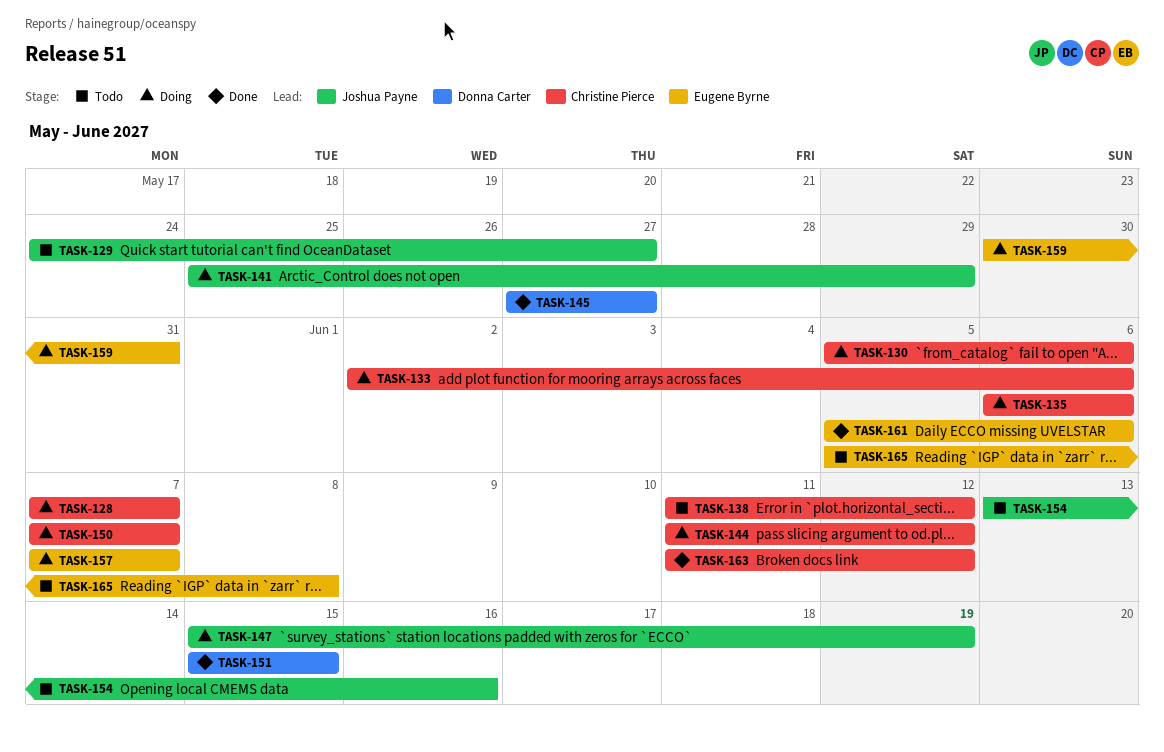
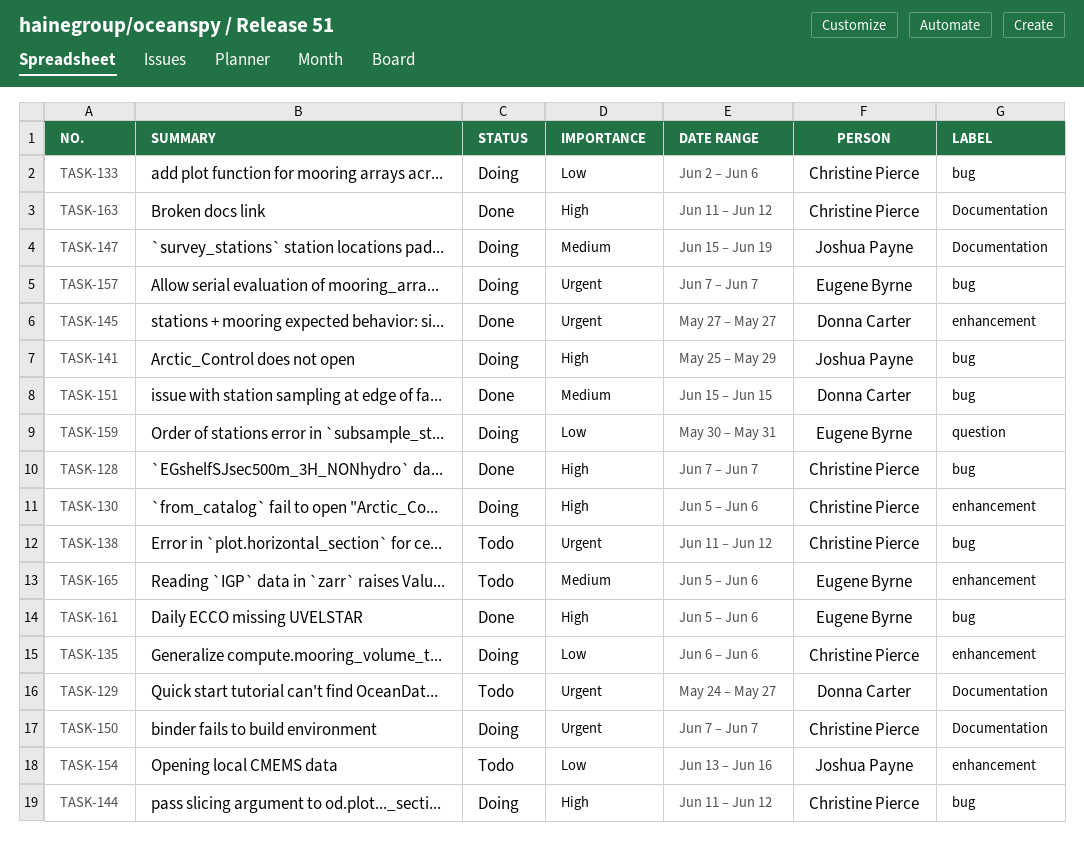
TASK-128, status: Doing -> Done
TASK-129, owner: Joshua Payne -> Donna Carter
TASK-165, due: Jun 8 -> Jun 6

